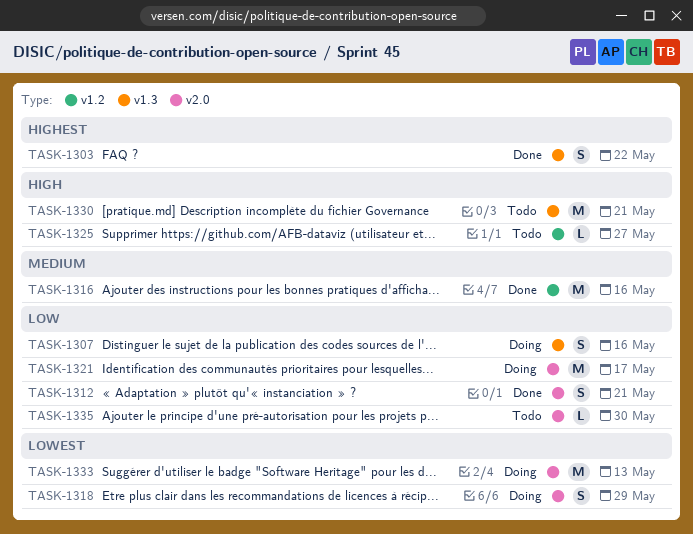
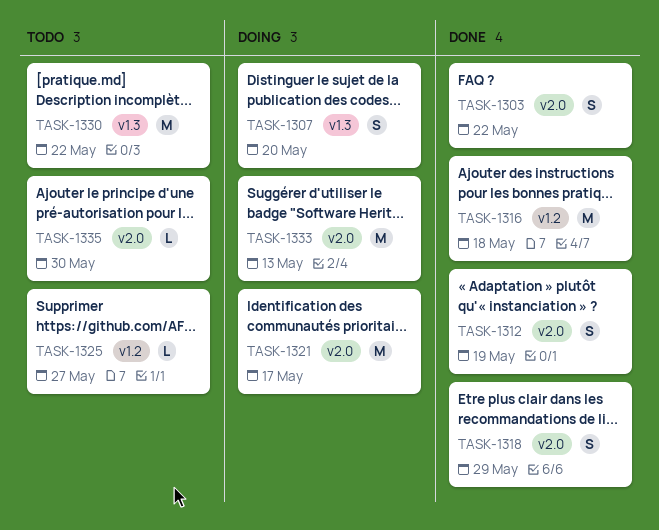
TASK-1303, label: v1.3 -> v2.0
TASK-1307, due: May 16 -> May 20
TASK-1312, due: May 21 -> May 19
TASK-1316, due: May 16 -> May 18
TASK-1318, status: Doing -> Done
TASK-1330, due: May 21 -> May 22

